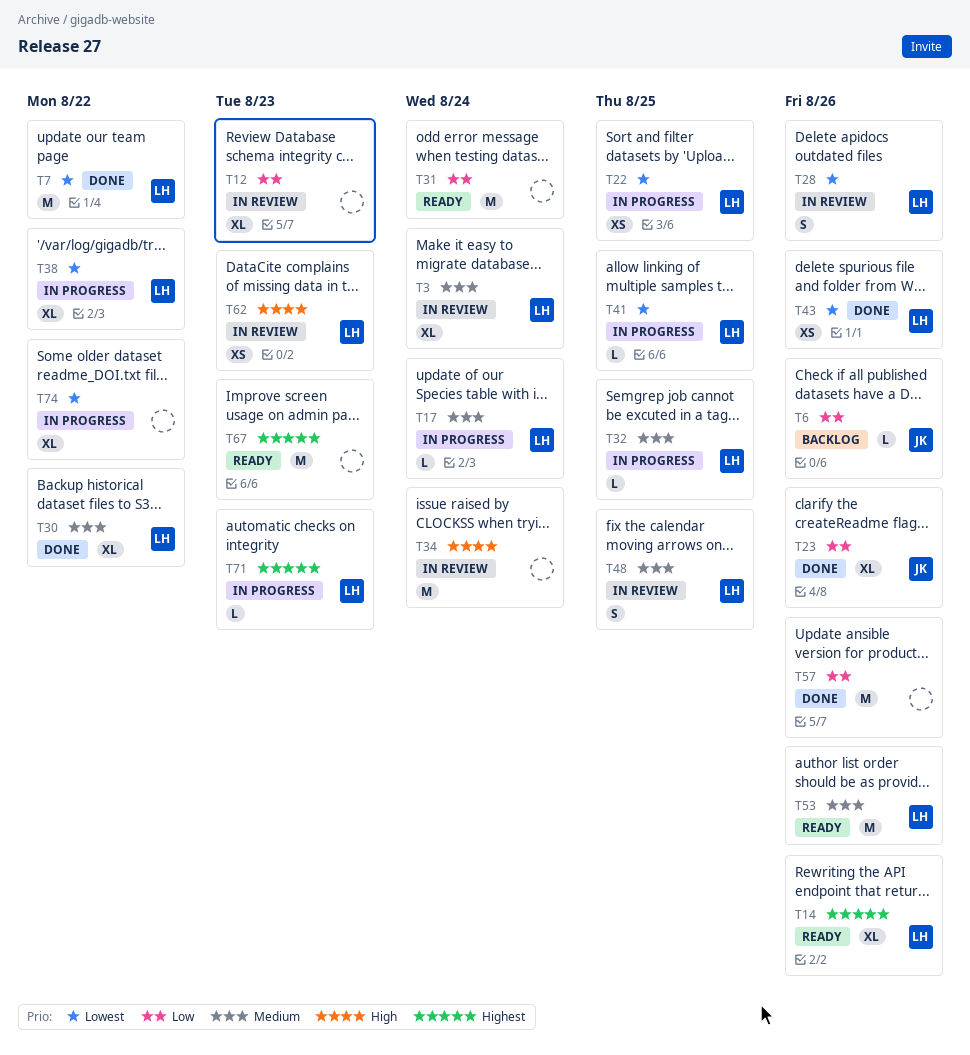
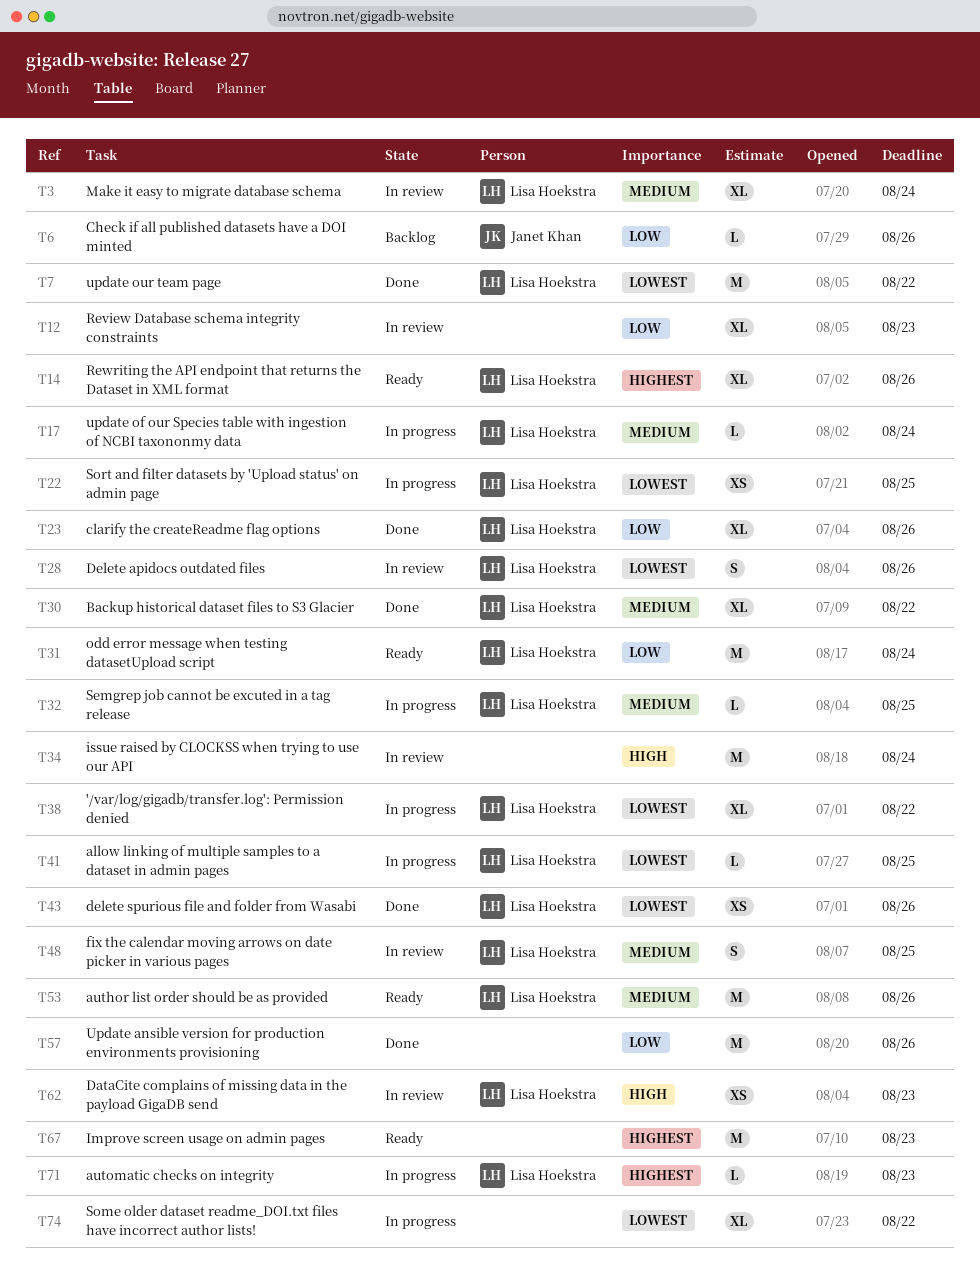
T23, owner: Janet Khan -> Lisa Hoekstra
T31, owner: none -> Lisa Hoekstra

